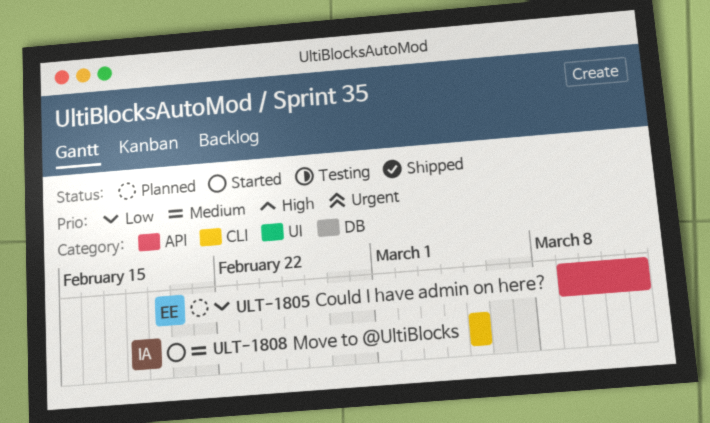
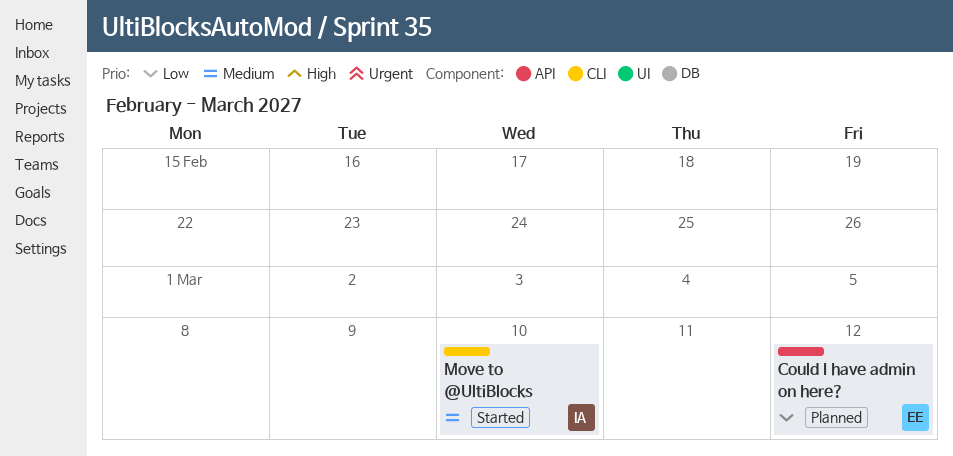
Move to @UltiBlocks, due: Mar 5 -> Mar 10

